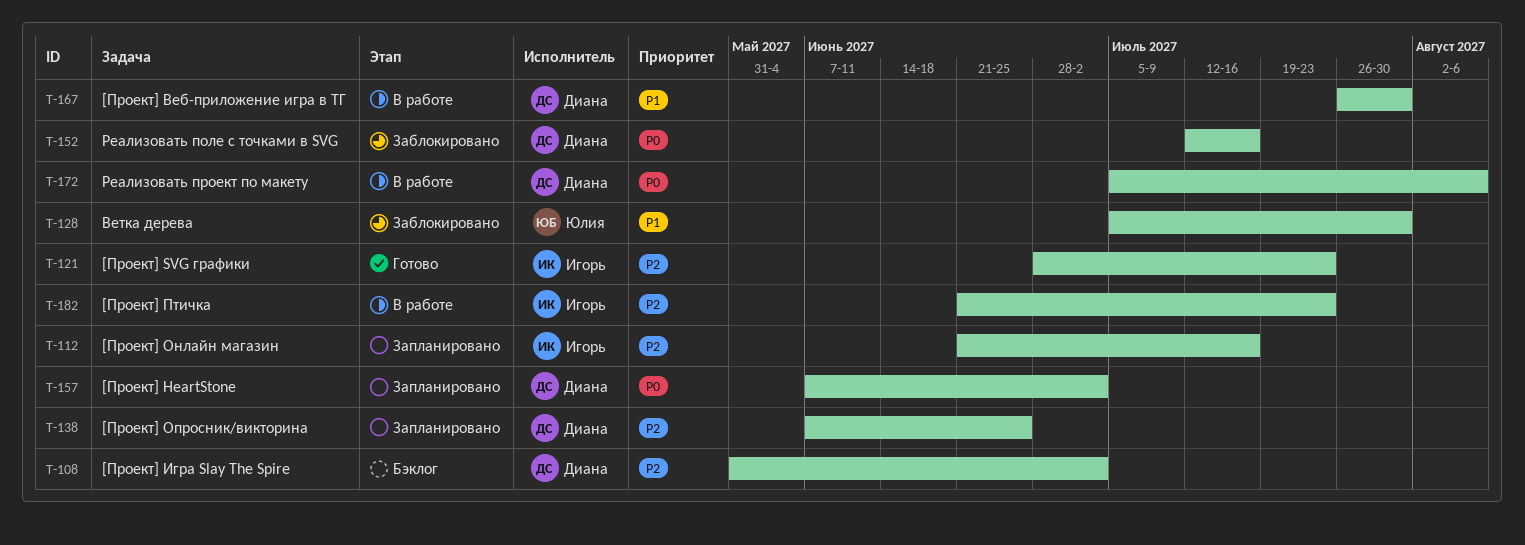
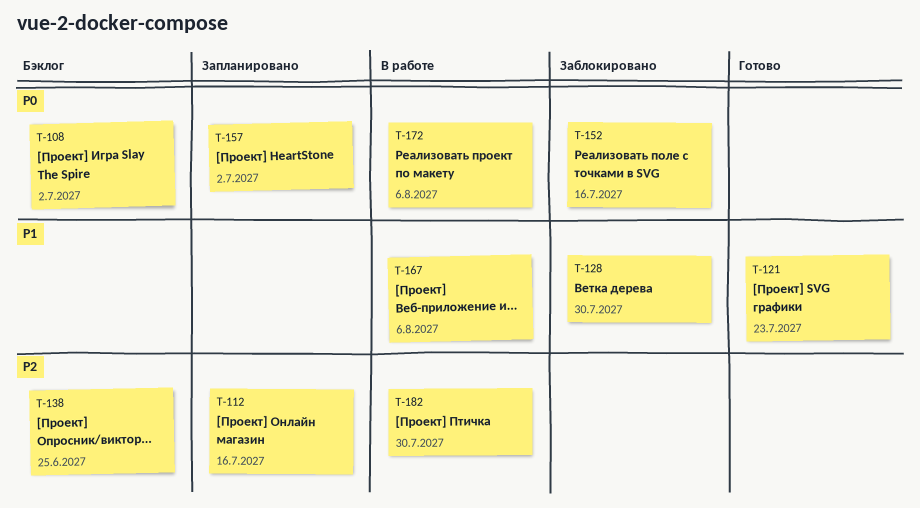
T-108, priority: P2 -> P0
T-121, priority: P2 -> P1
T-138, status: Запланировано -> Бэклог
T-167, due: Jul 30 -> Aug 6
T-182, due: Jul 23 -> Jul 30

